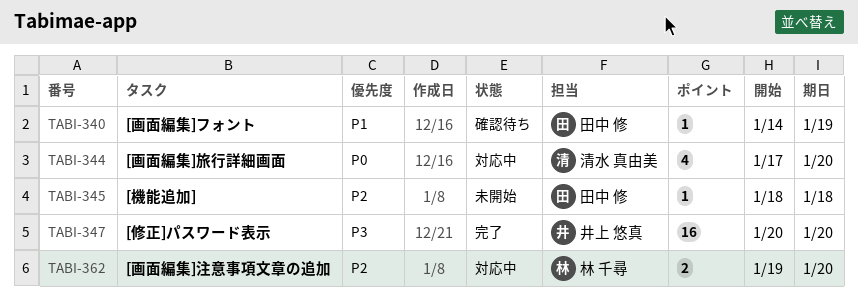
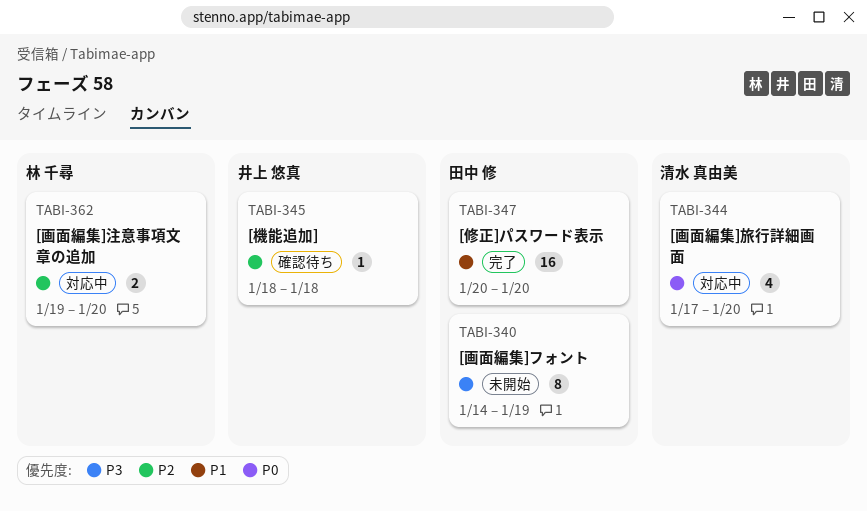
TABI-340, status: 確認待ち -> 未開始
TABI-340, priority: P1 -> P3
TABI-340, estimate: 1 -> 8
TABI-345, status: 未開始 -> 確認待ち
TABI-345, owner: 田中 修 -> 井上 悠真
TABI-347, owner: 井上 悠真 -> 田中 修
TABI-347, priority: P3 -> P1

